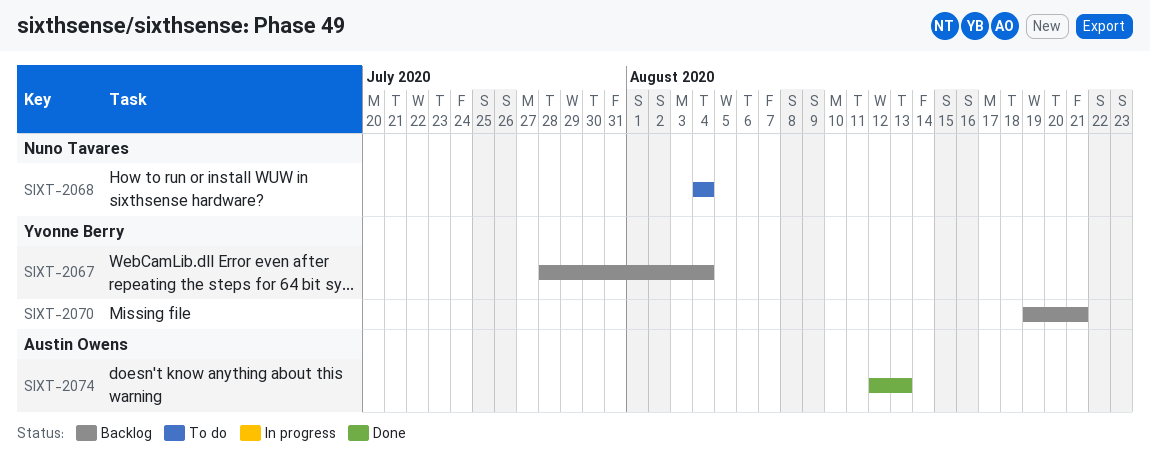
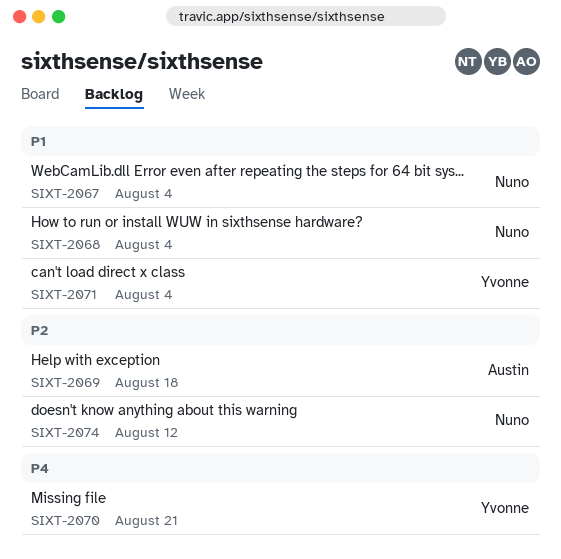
SIXT-2067, owner: Yvonne Berry -> Nuno Tavares
SIXT-2069: none -> present
SIXT-2071: none -> present
SIXT-2074, owner: Austin Owens -> Nuno Tavares
SIXT-2074, due: Aug 13 -> Aug 12

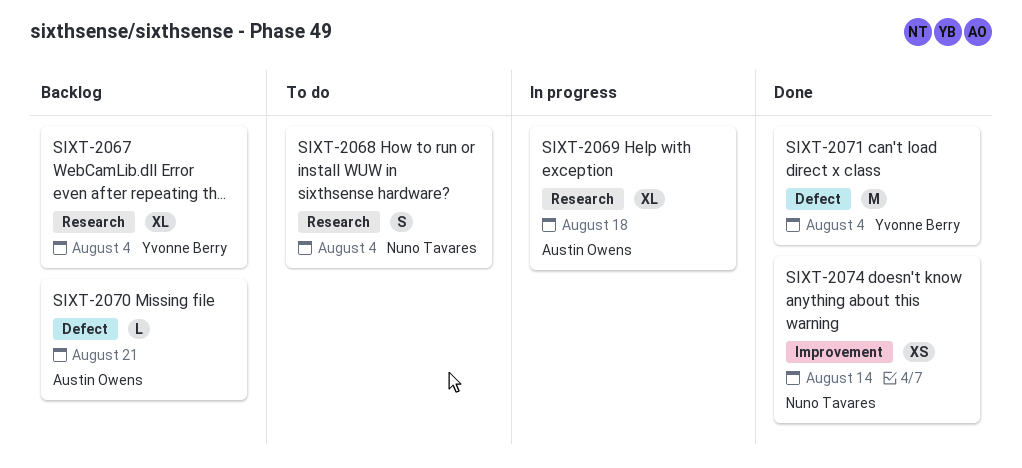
SIXT-2067, owner: Nuno Tavares -> Yvonne Berry
SIXT-2070, owner: Yvonne Berry -> Austin Owens
SIXT-2074, due: Aug 12 -> Aug 14

